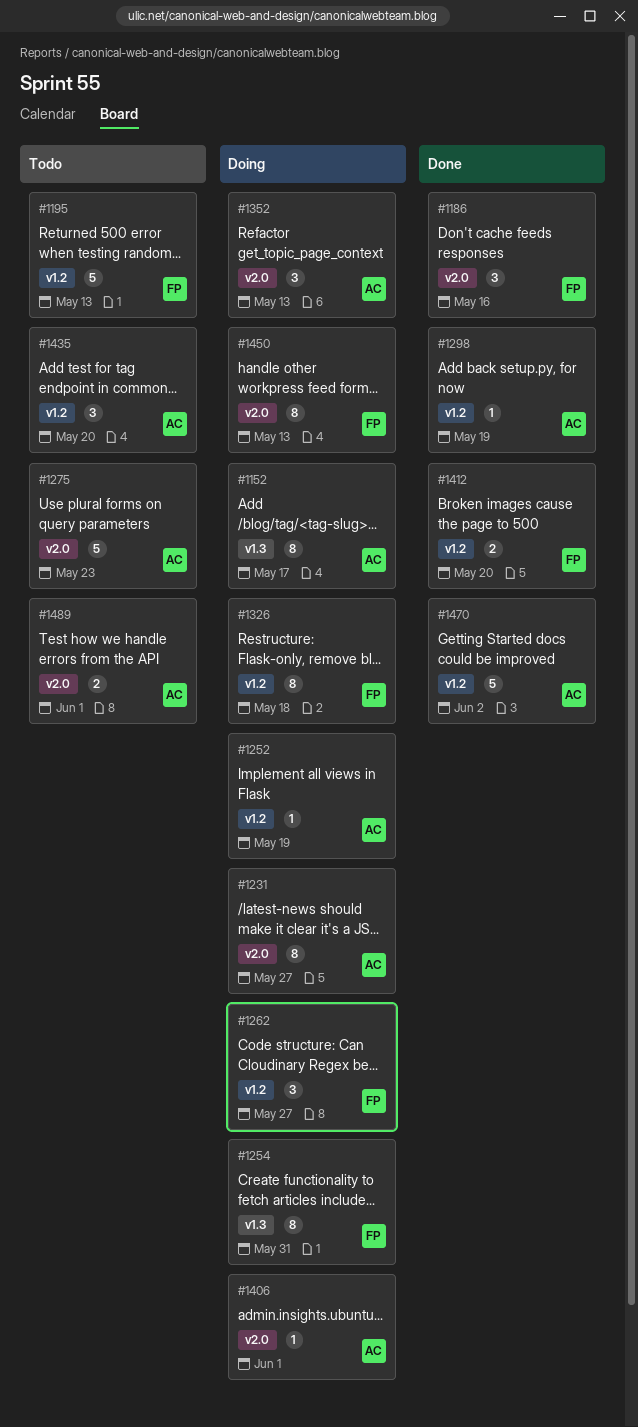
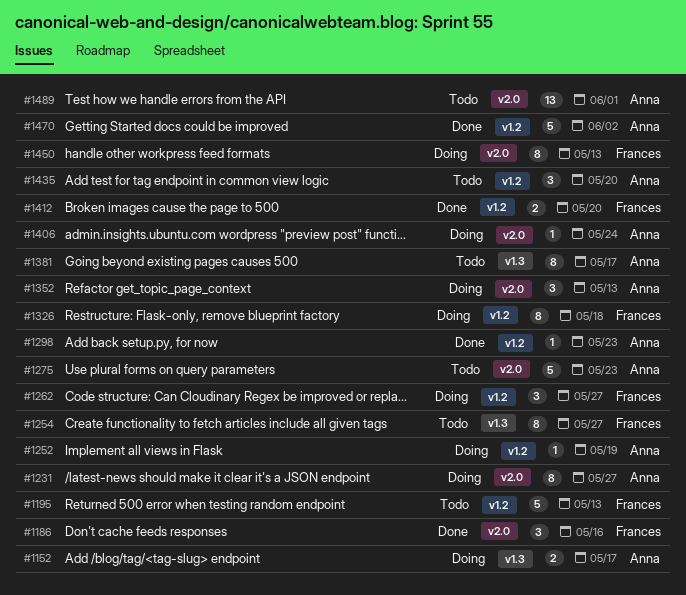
#1152, estimate: 8 -> 2
#1254, status: Doing -> Todo
#1254, due: May 31 -> May 27
#1298, due: May 19 -> May 23
#1381: none -> present
#1406, due: Jun 1 -> May 24
#1489, estimate: 2 -> 13

